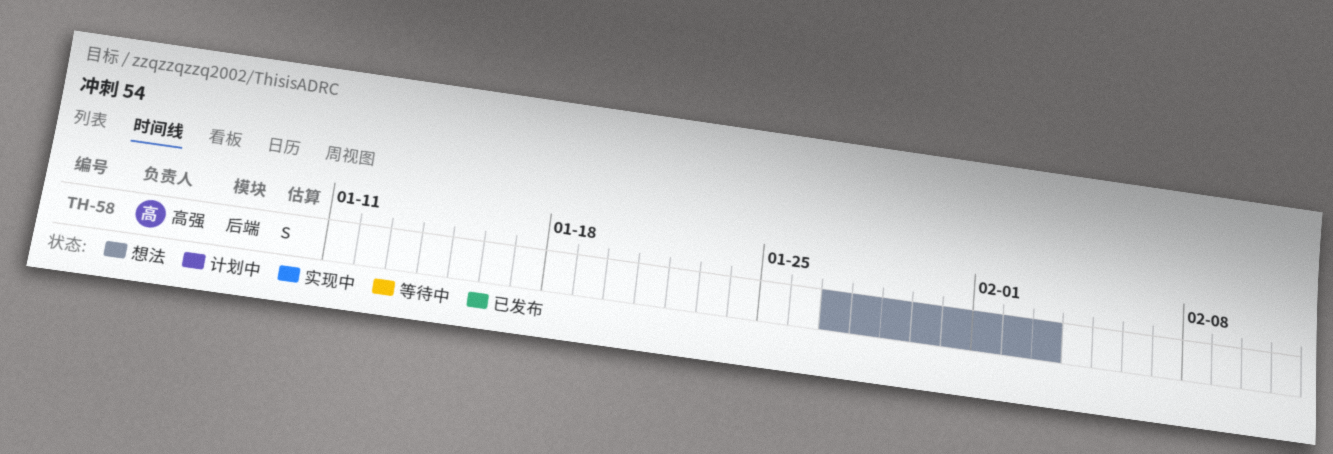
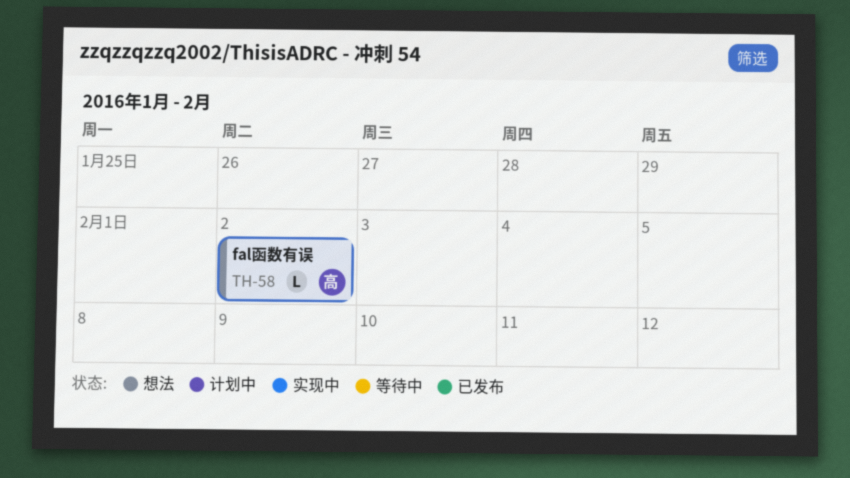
TH-58, estimate: S -> L
TH-58, due: Feb 3 -> Feb 2

